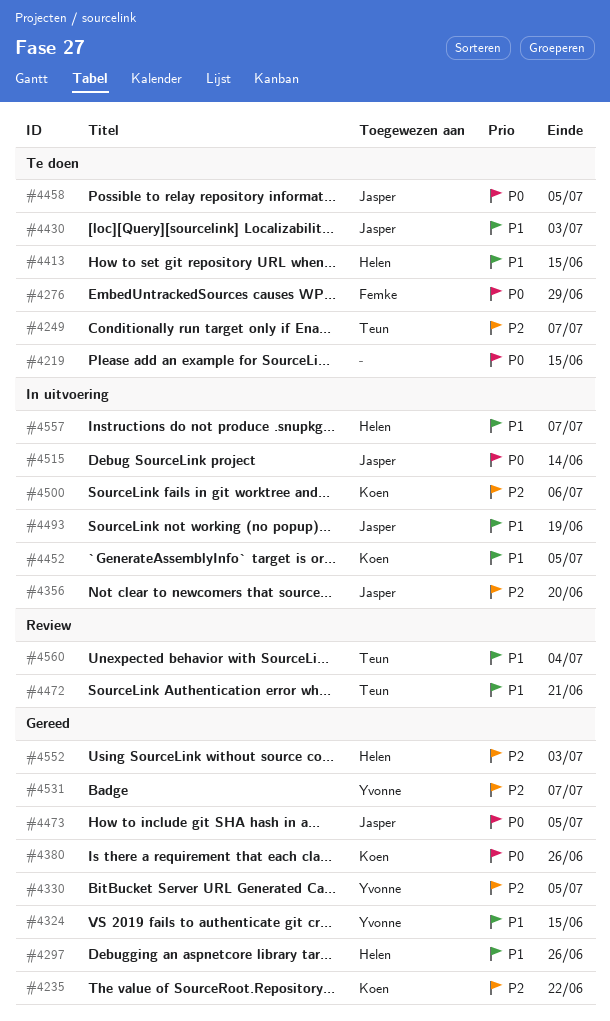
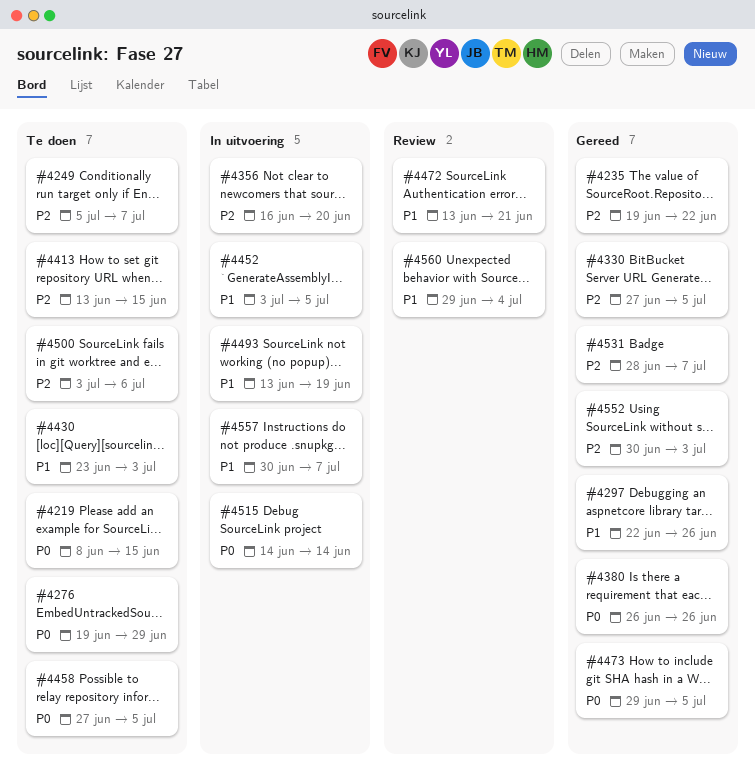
#4324: present -> none
#4413, priority: P1 -> P2
#4500, status: In uitvoering -> Te doen

